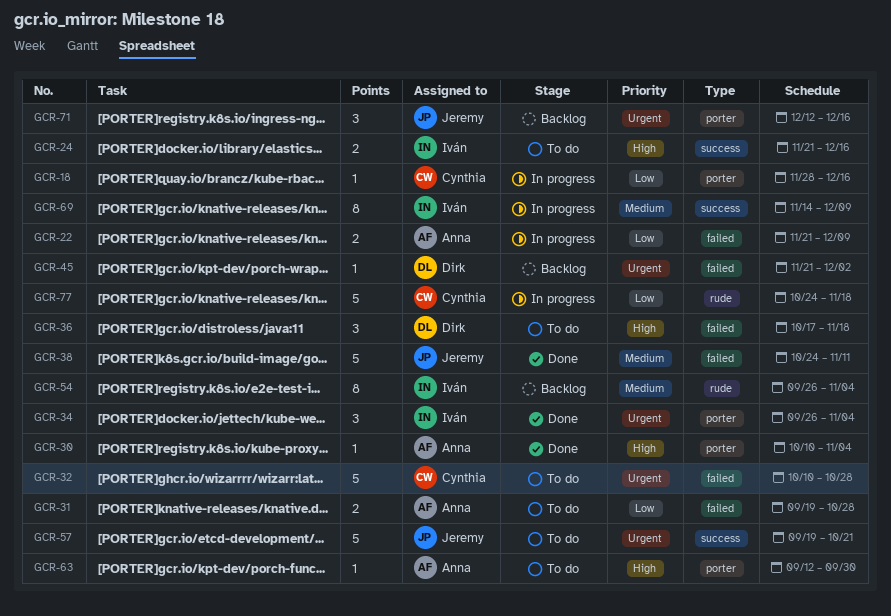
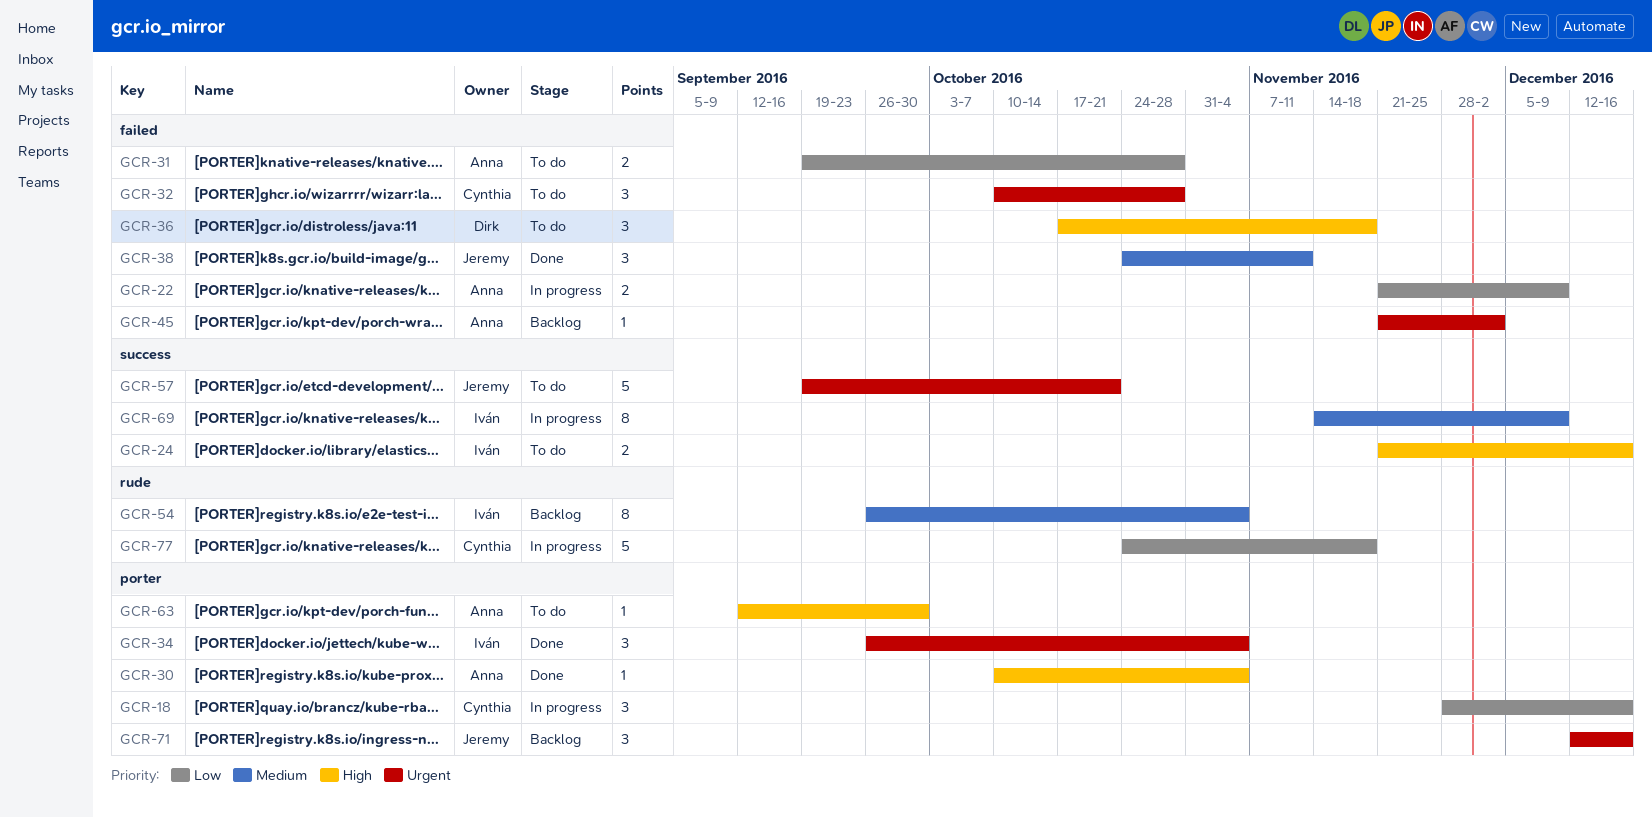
GCR-18, estimate: 1 -> 3
GCR-32, estimate: 5 -> 3
GCR-38, estimate: 5 -> 3
GCR-45, owner: Dirk -> Anna

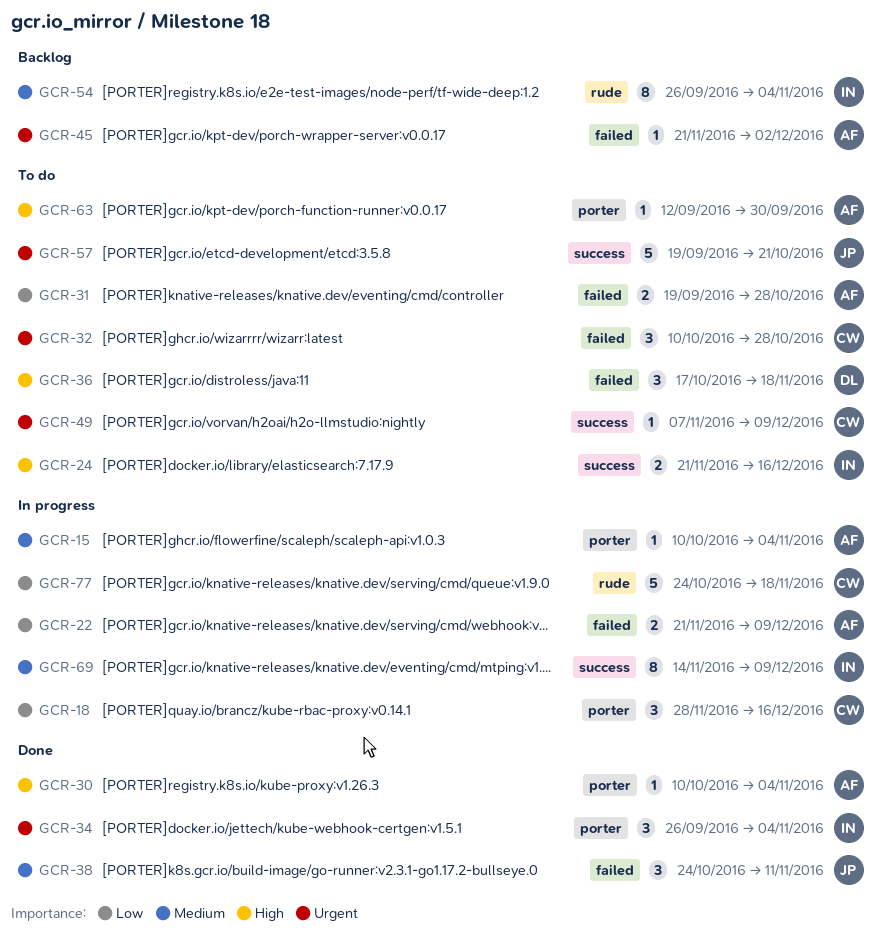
GCR-15: none -> present
GCR-49: none -> present
GCR-71: present -> none

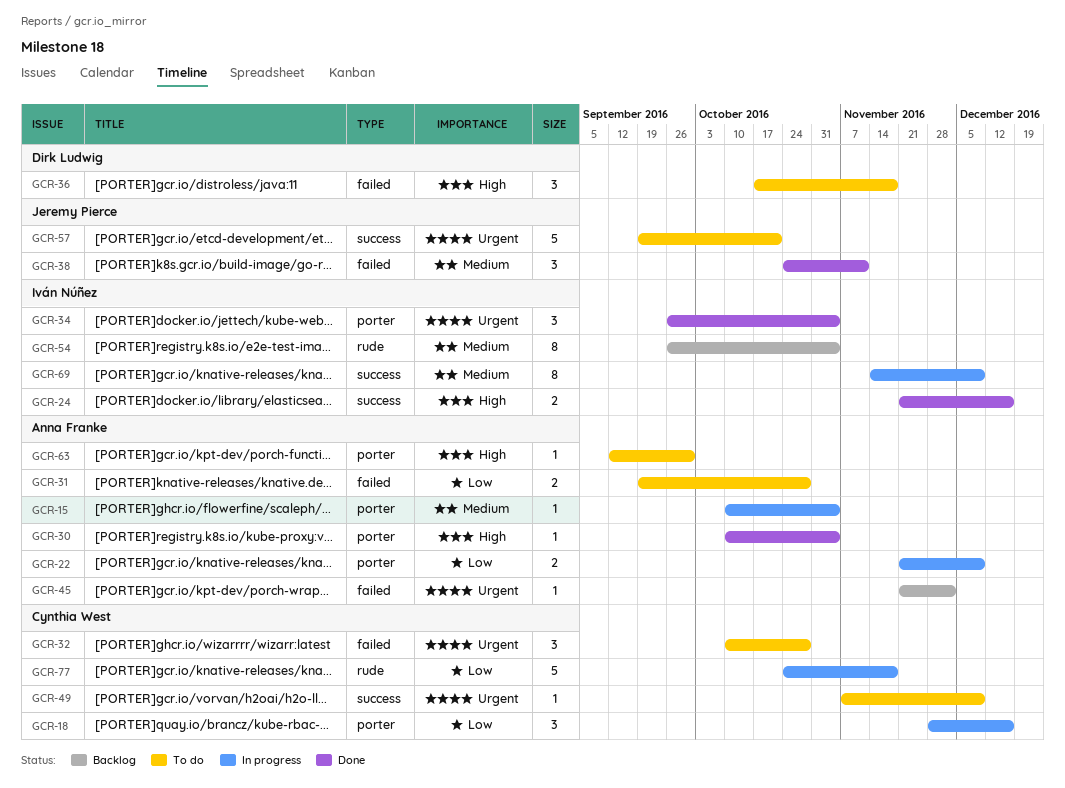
GCR-22, label: failed -> porter
GCR-24, status: To do -> Done

